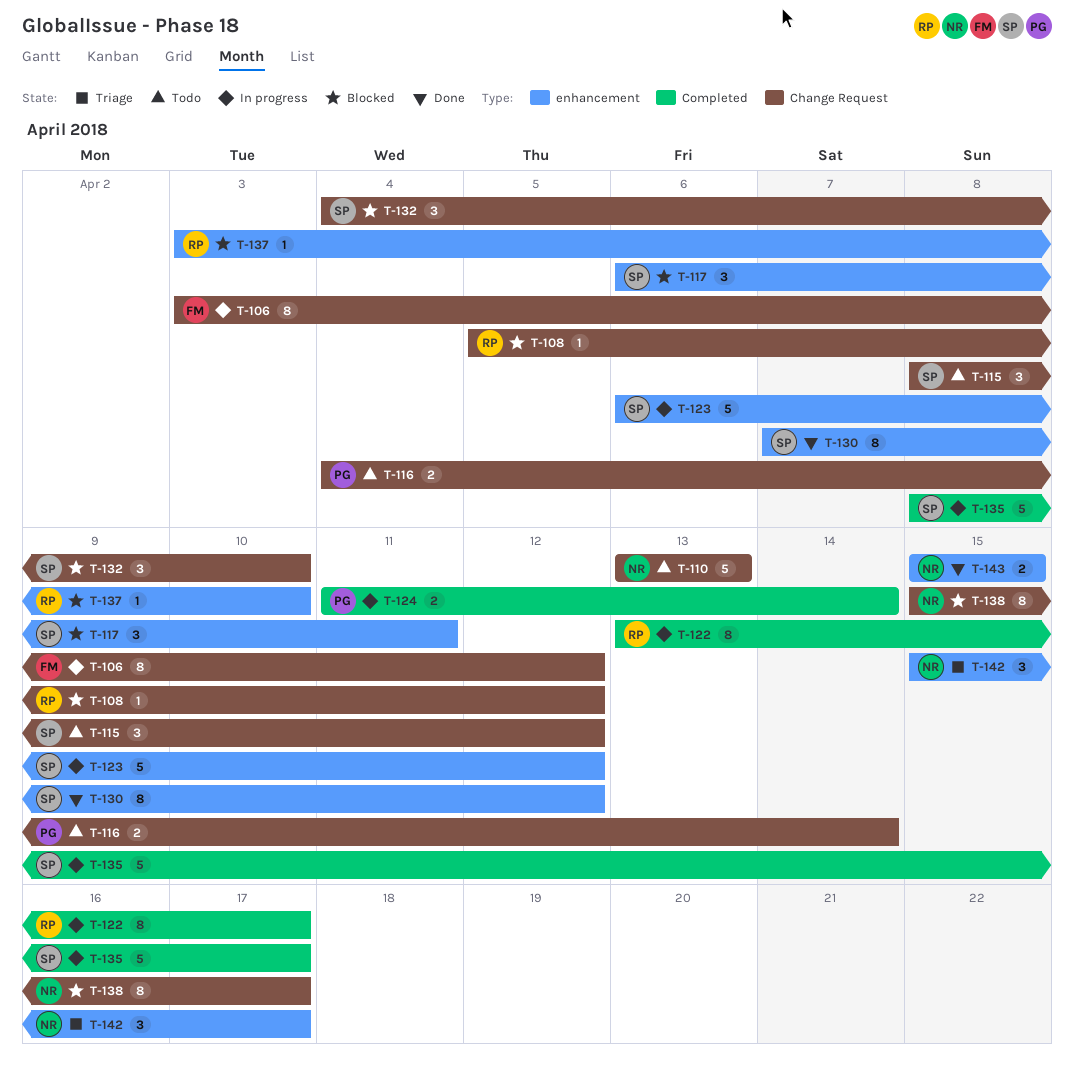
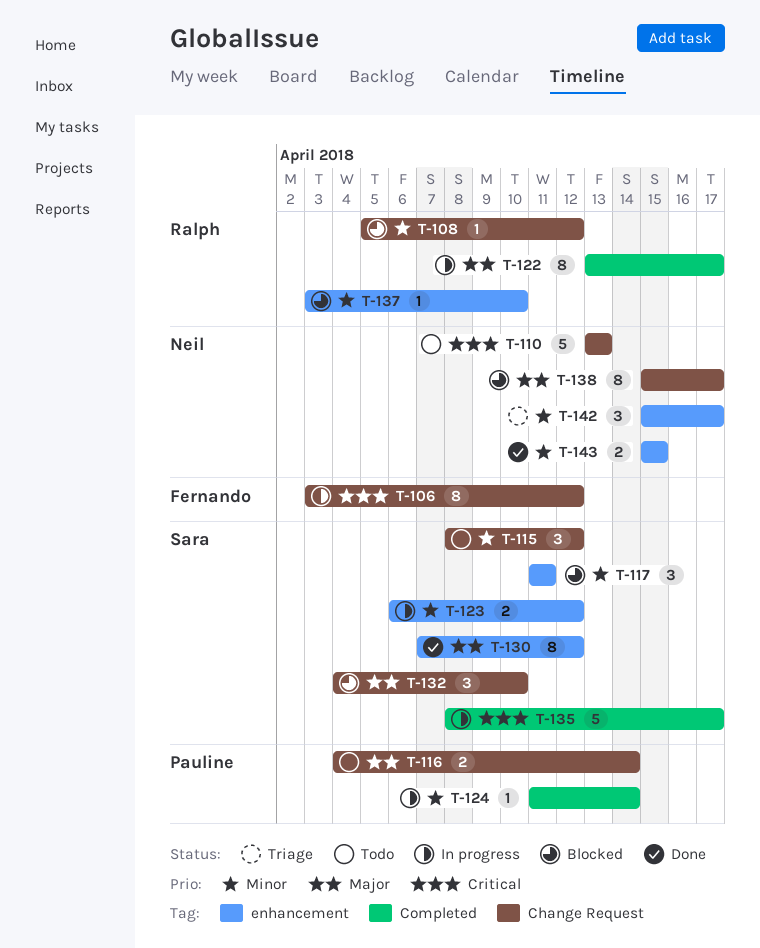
T-117, start: Apr 6 -> Apr 11
T-123, estimate: 5 -> 2
T-124, estimate: 2 -> 1

